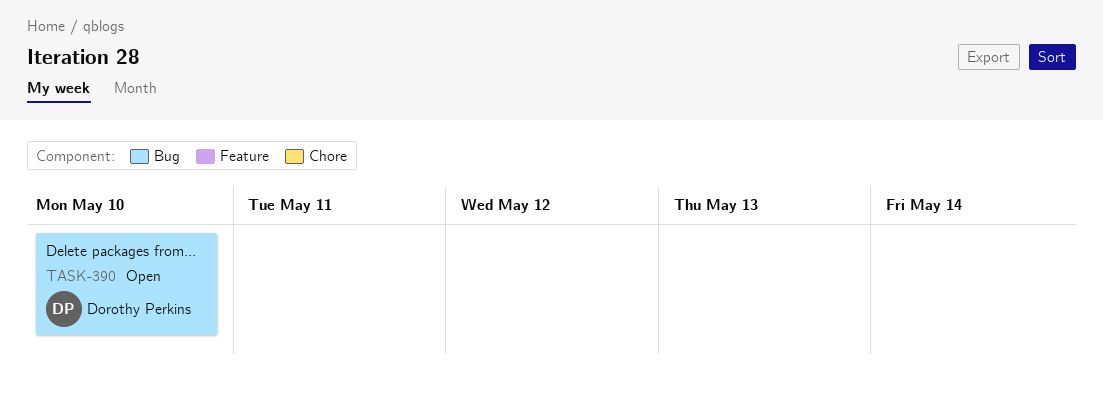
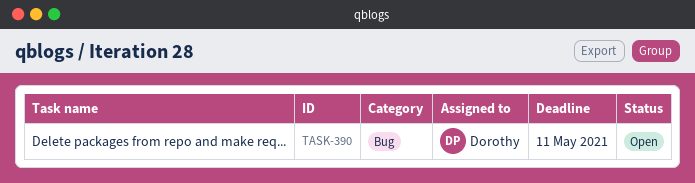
TASK-390, due: May 10 -> May 11

